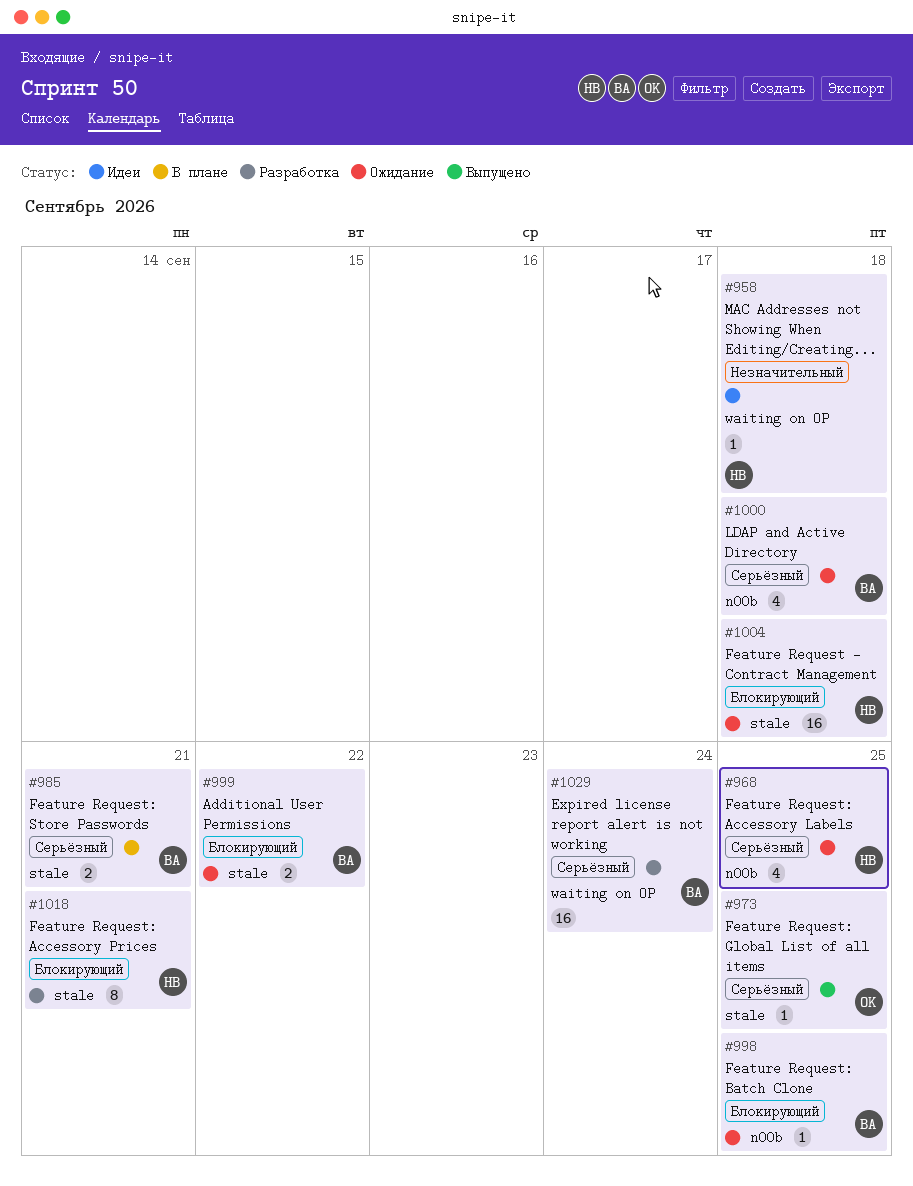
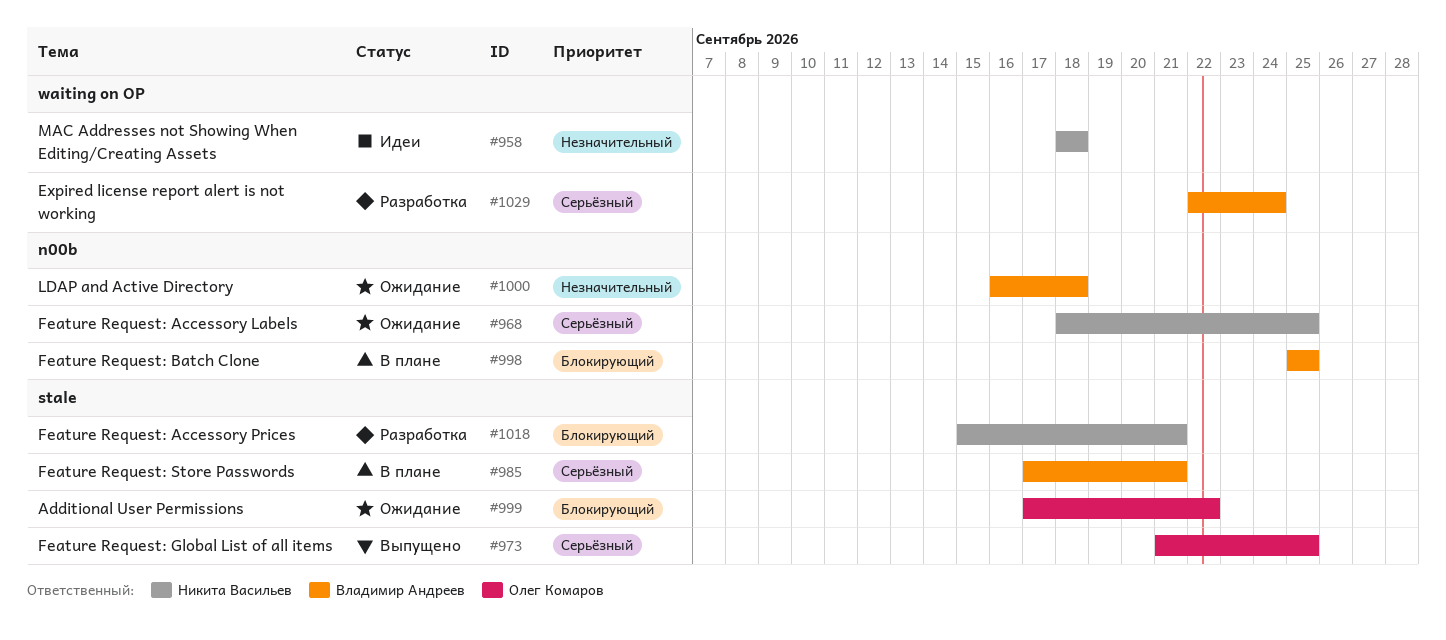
#998, status: Ожидание -> В плане
#999, owner: Владимир Андреев -> Олег Комаров
#1000, priority: Серьёзный -> Незначительный
#1004: present -> none

